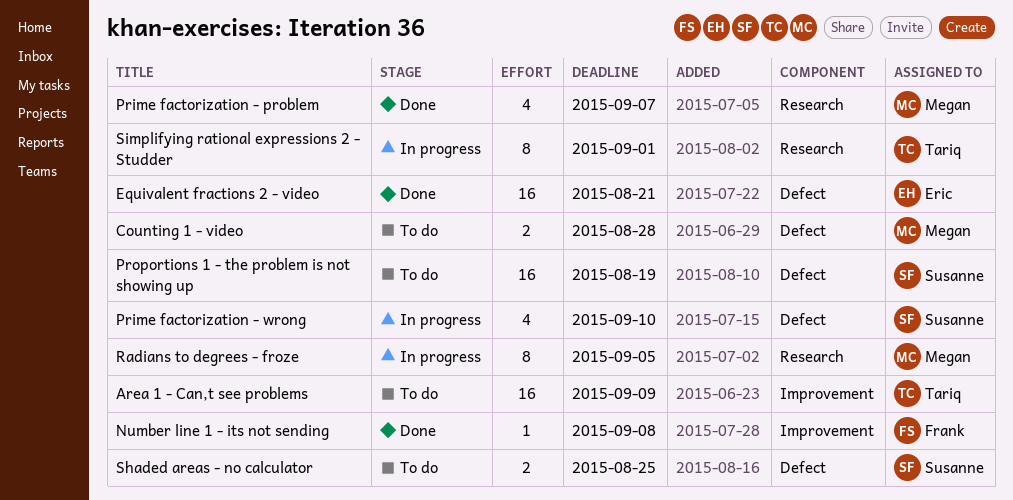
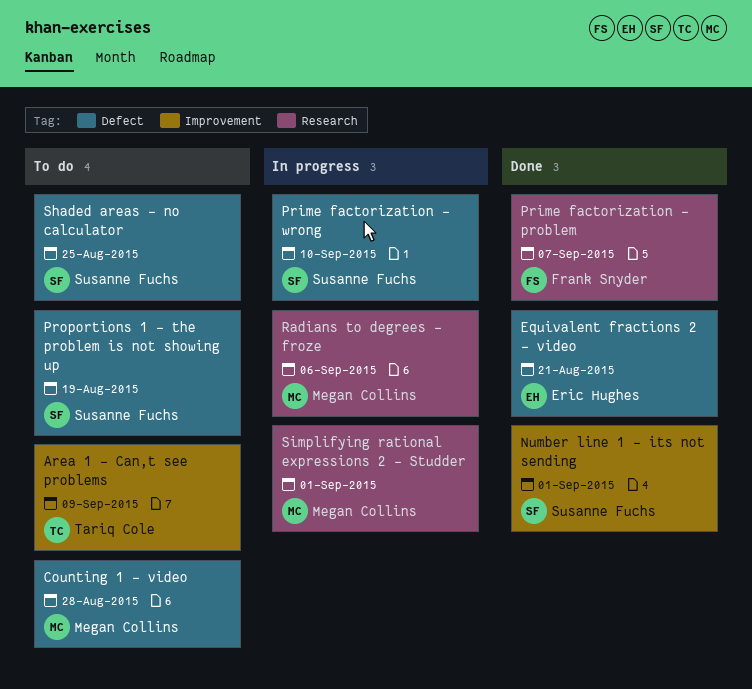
Number line 1 - its not sending, owner: Frank Snyder -> Susanne Fuchs
Number line 1 - its not sending, due: Sep 8 -> Sep 1
Prime factorization - problem, owner: Megan Collins -> Frank Snyder
Radians to degrees - froze, due: Sep 5 -> Sep 6
Simplifying rational expressions 2 - Studder, owner: Tariq Cole -> Megan Collins

